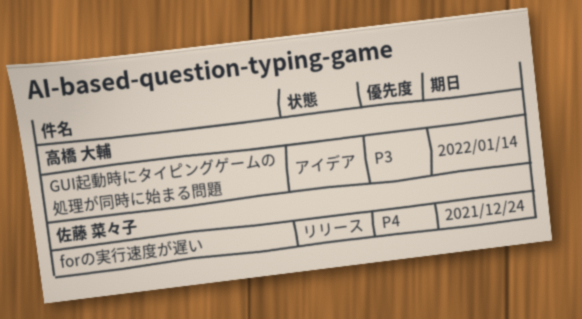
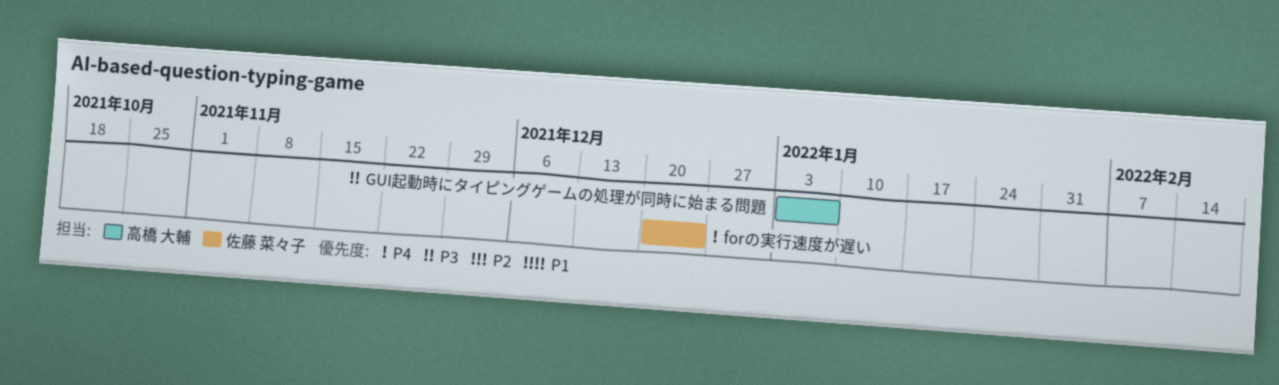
GUI起動時にタイピングゲームの処理が同時に始まる問題, due: Jan 14 -> Jan 7

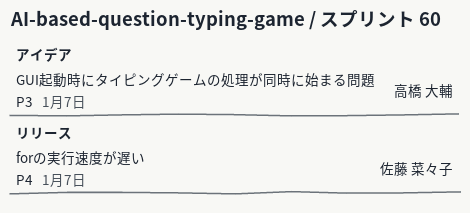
forの実行速度が遅い, due: Dec 24 -> Jan 7

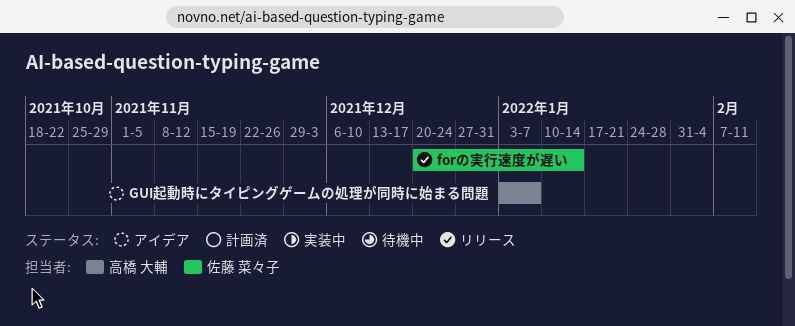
forの実行速度が遅い, due: Jan 7 -> Jan 14

